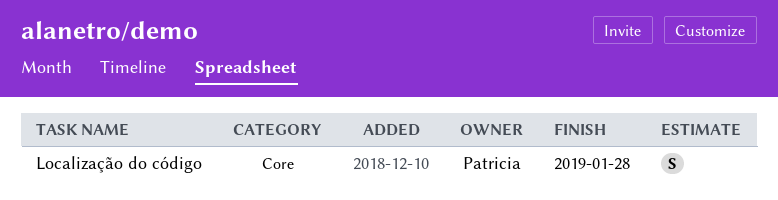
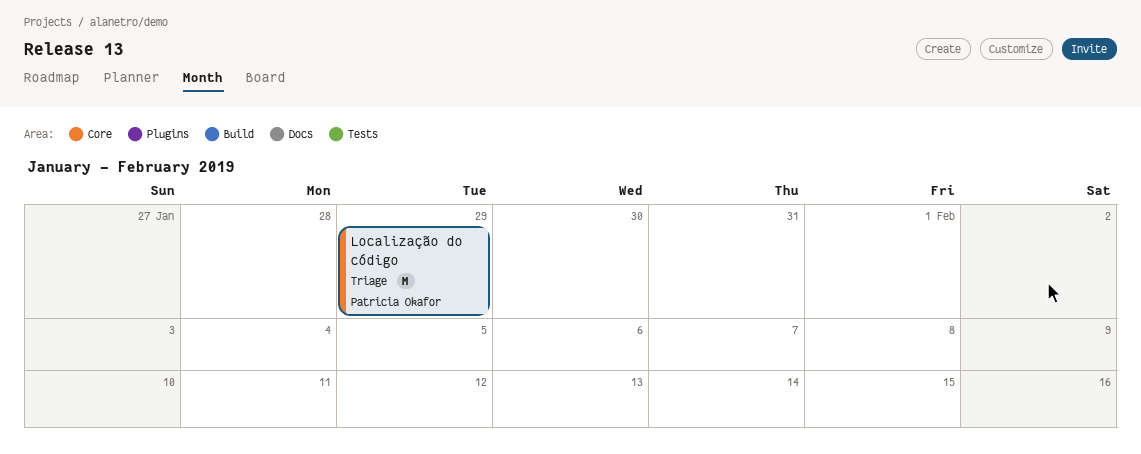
Localização do código, estimate: S -> M
Localização do código, due: Jan 28 -> Jan 29

